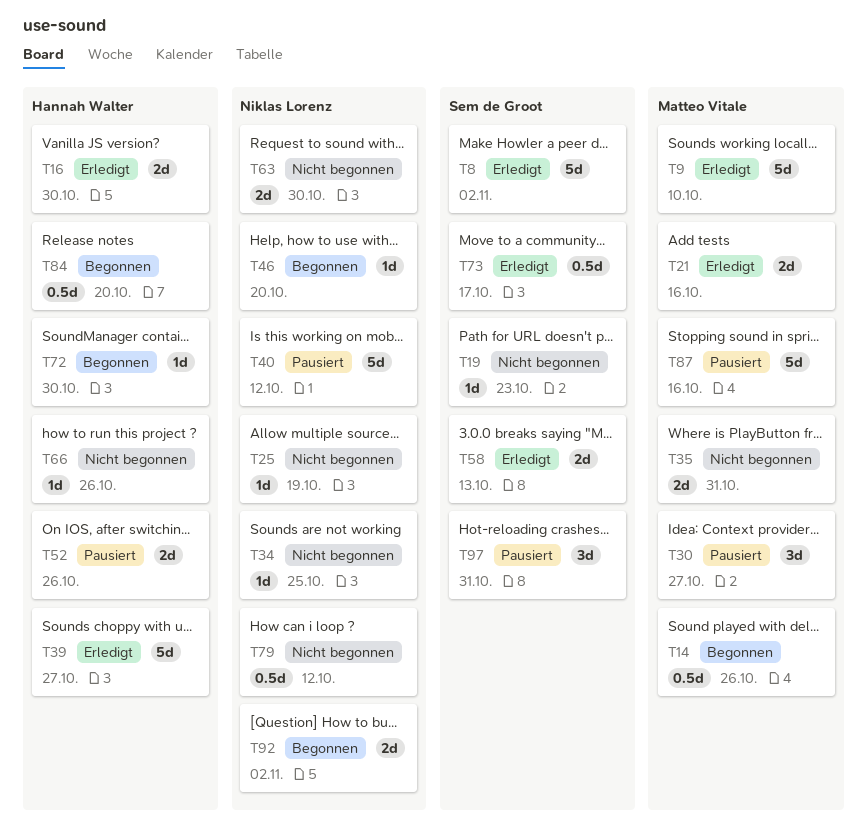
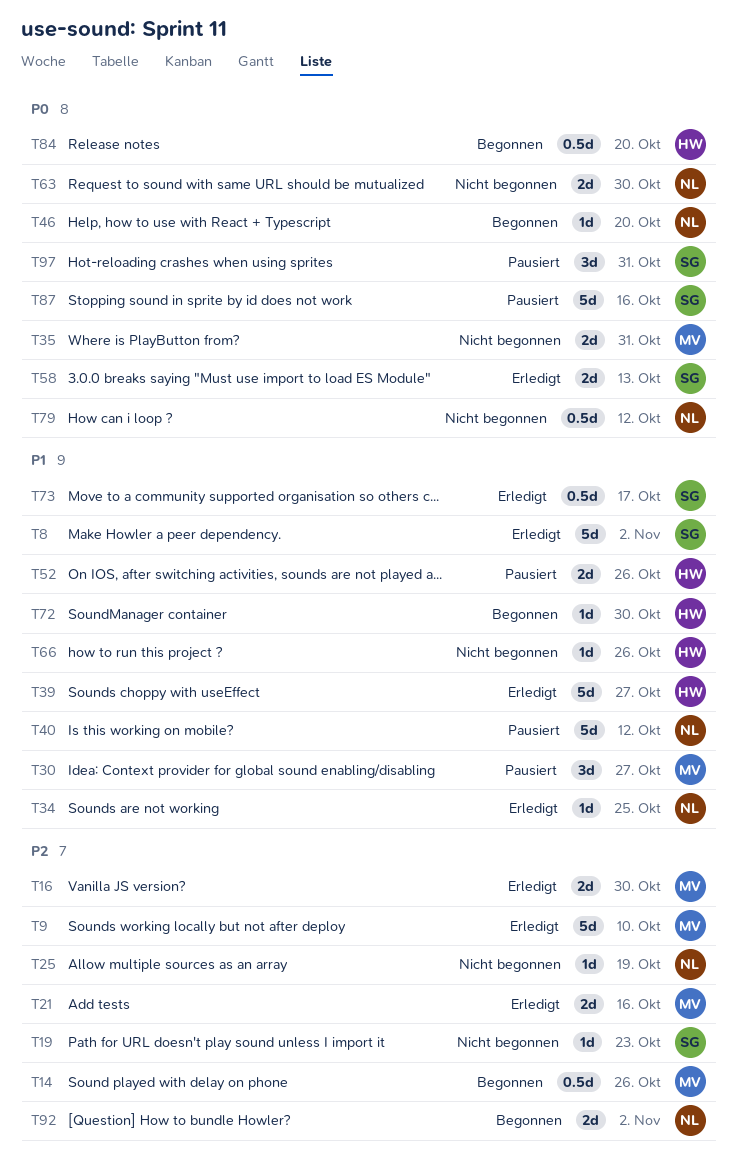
T16, owner: Hannah Walter -> Matteo Vitale
T34, status: Nicht begonnen -> Erledigt
T87, owner: Matteo Vitale -> Sem de Groot

